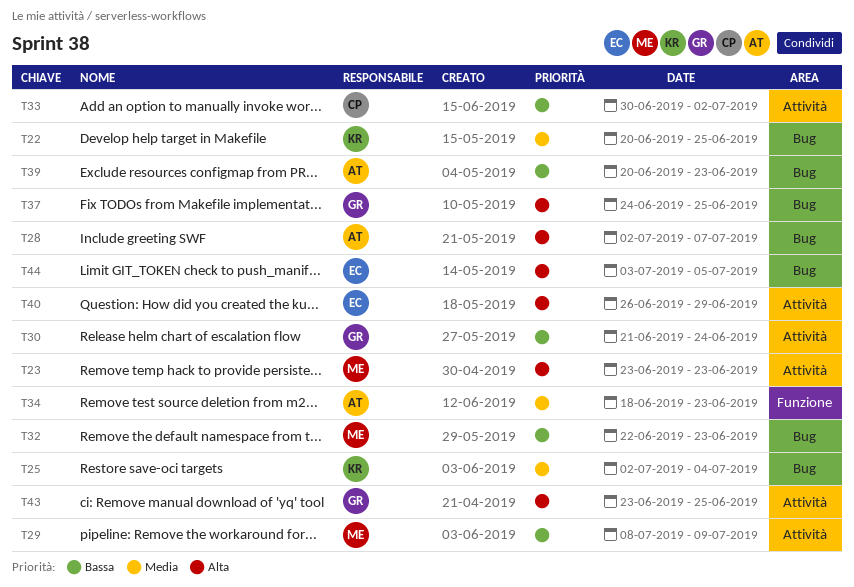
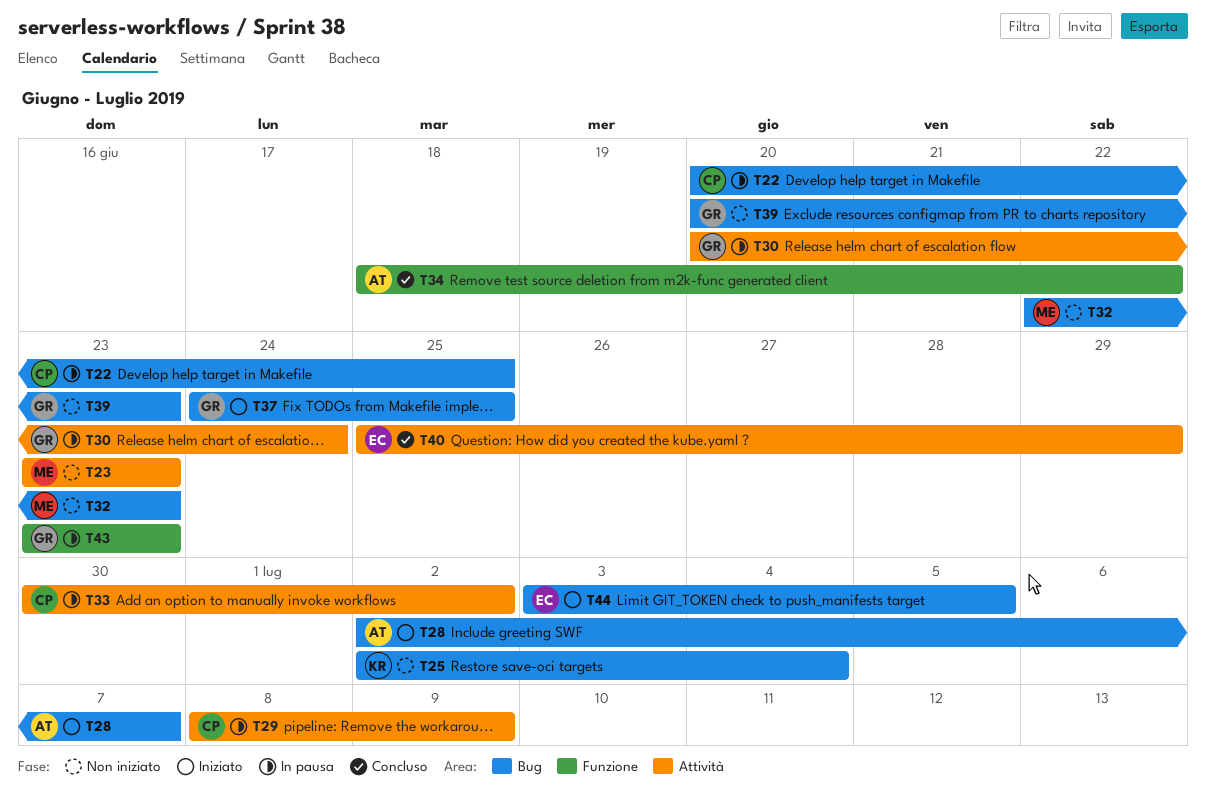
T22, owner: KR -> CP
T29, owner: ME -> CP
T30, start: Jun 21 -> Jun 20
T34, due: Jun 23 -> Jun 22
T39, owner: AT -> GR
T40, start: Jun 26 -> Jun 25
T43, label: Attività -> Funzione
T43, due: Jun 25 -> Jun 23

